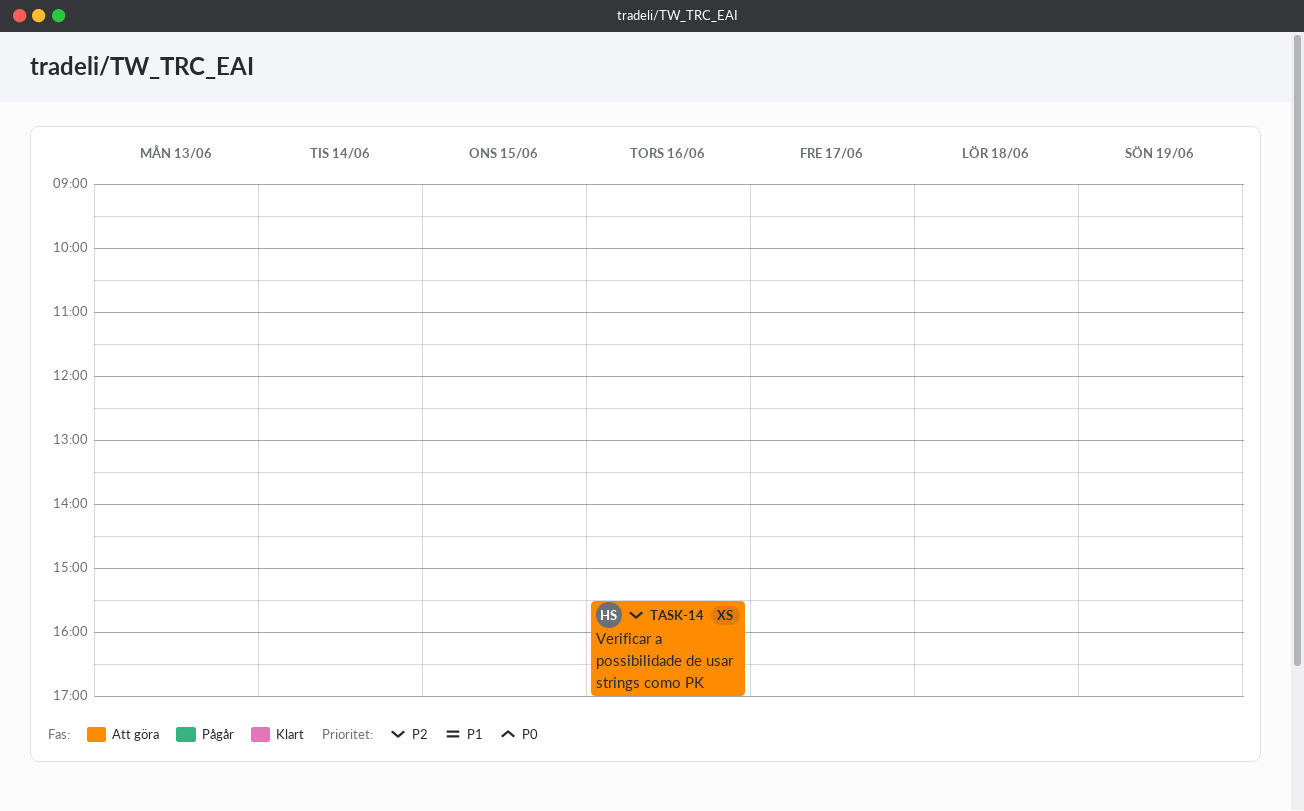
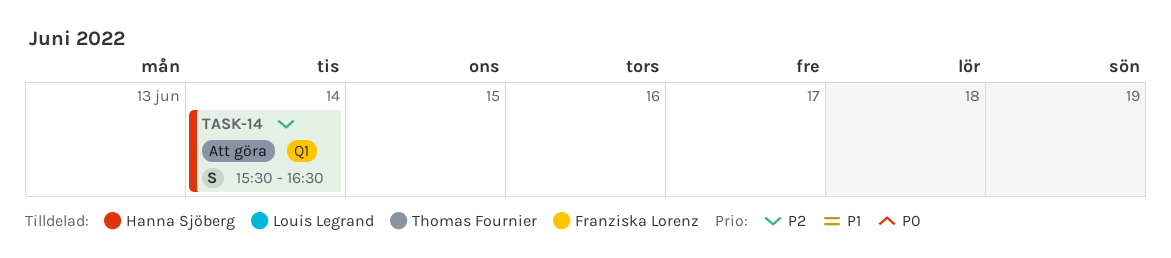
TASK-14, estimate: XS -> S
TASK-14, day: Jun 16 -> Jun 14
TASK-14, ends: 17:00 -> 16:30

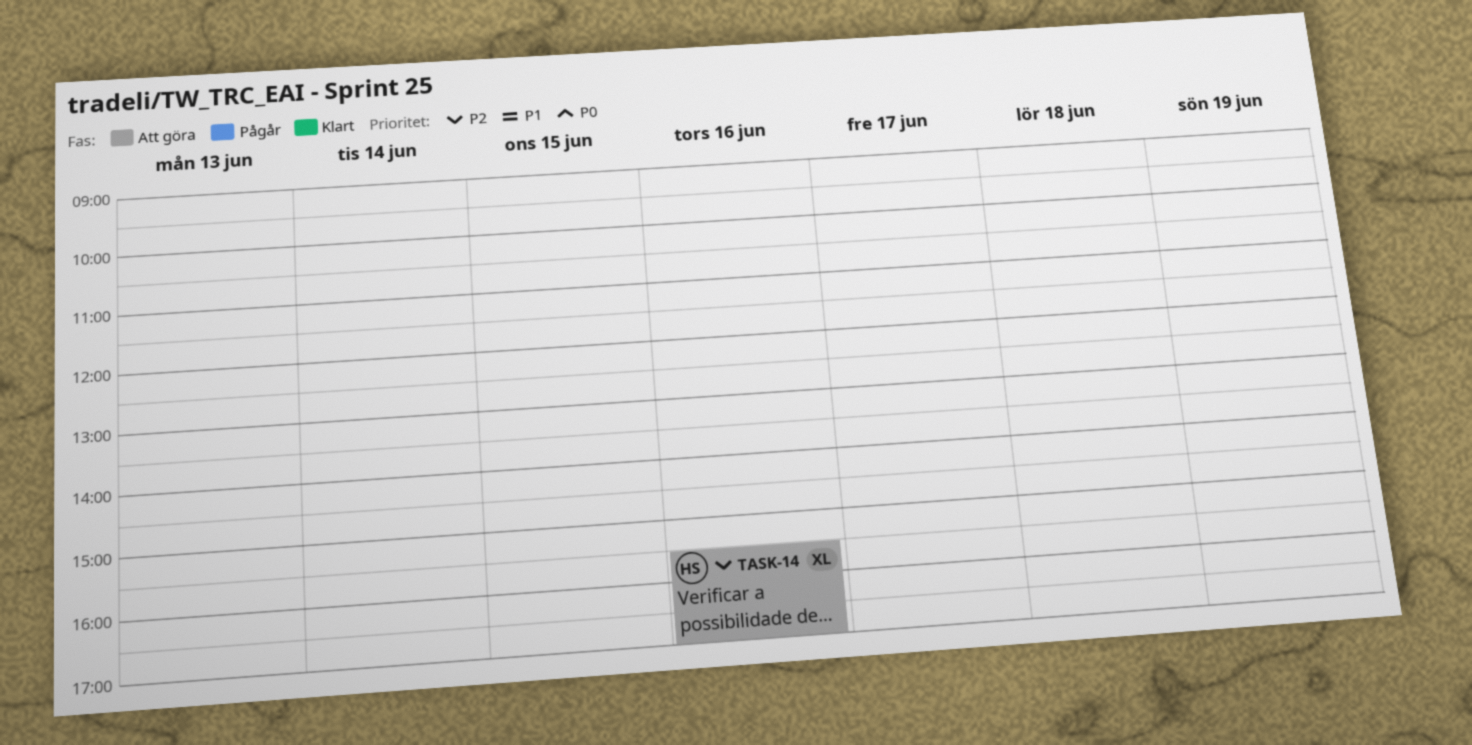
TASK-14, estimate: S -> XL
TASK-14, day: Jun 14 -> Jun 16
TASK-14, ends: 16:30 -> 17:00

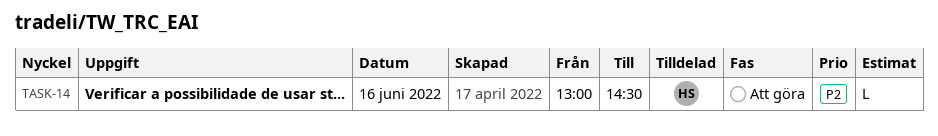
TASK-14, estimate: XL -> L
TASK-14, begins: 15:30 -> 13:00
TASK-14, ends: 17:00 -> 14:30

